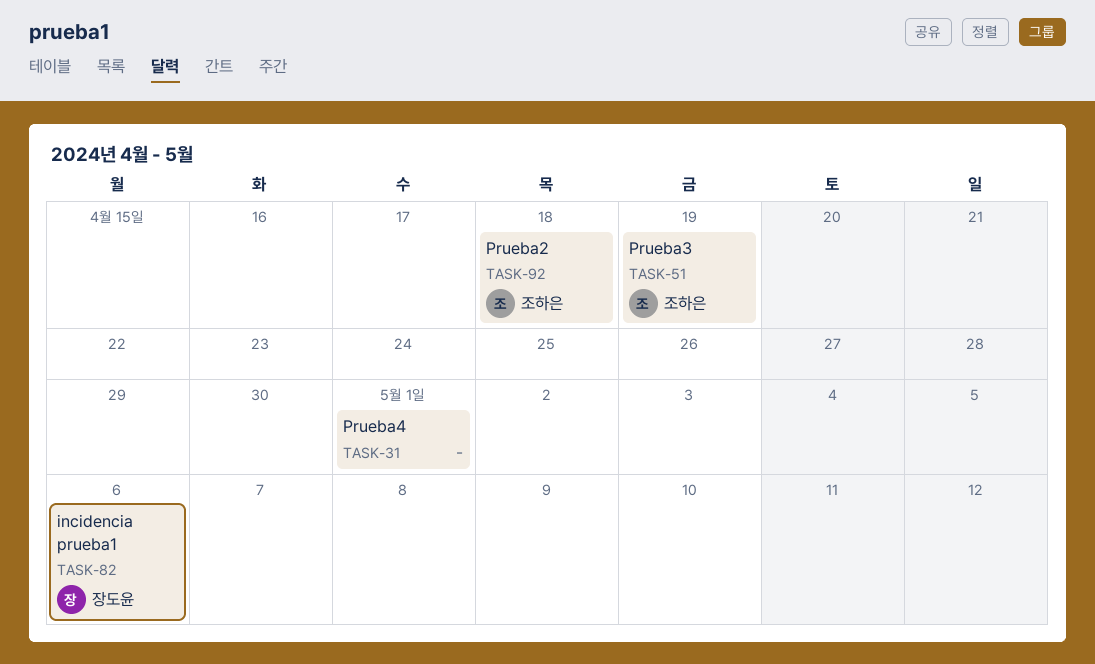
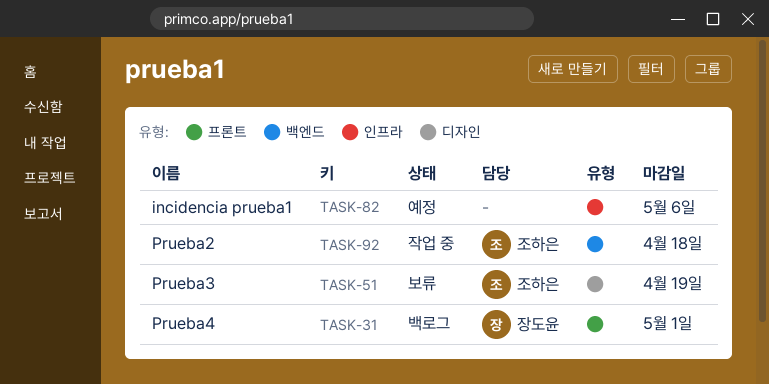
TASK-31, owner: none -> 장도윤
TASK-82, owner: 장도윤 -> none

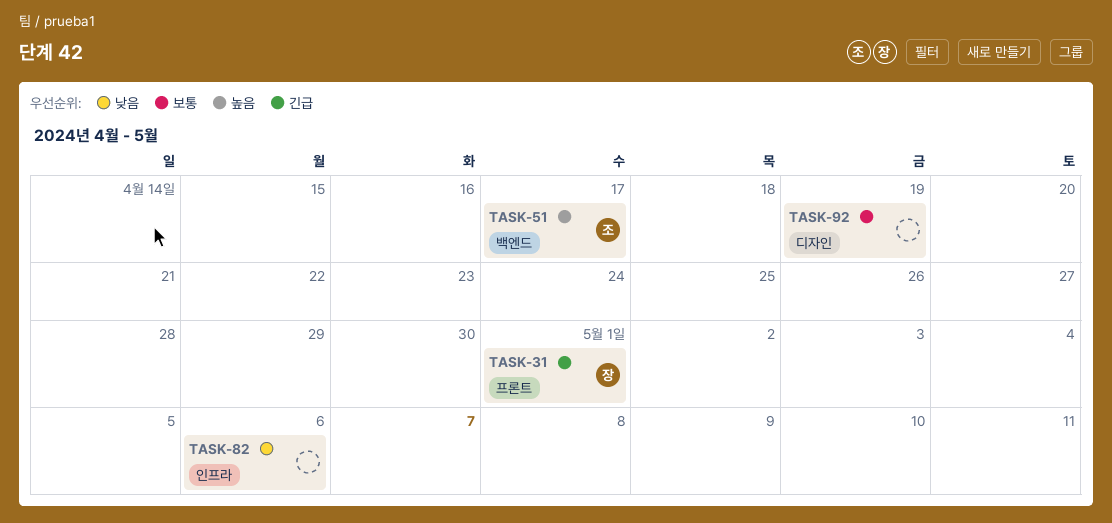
TASK-51, label: 디자인 -> 백엔드
TASK-51, due: Apr 19 -> Apr 17
TASK-92, owner: 조하은 -> none
TASK-92, label: 백엔드 -> 디자인
TASK-92, due: Apr 18 -> Apr 19

